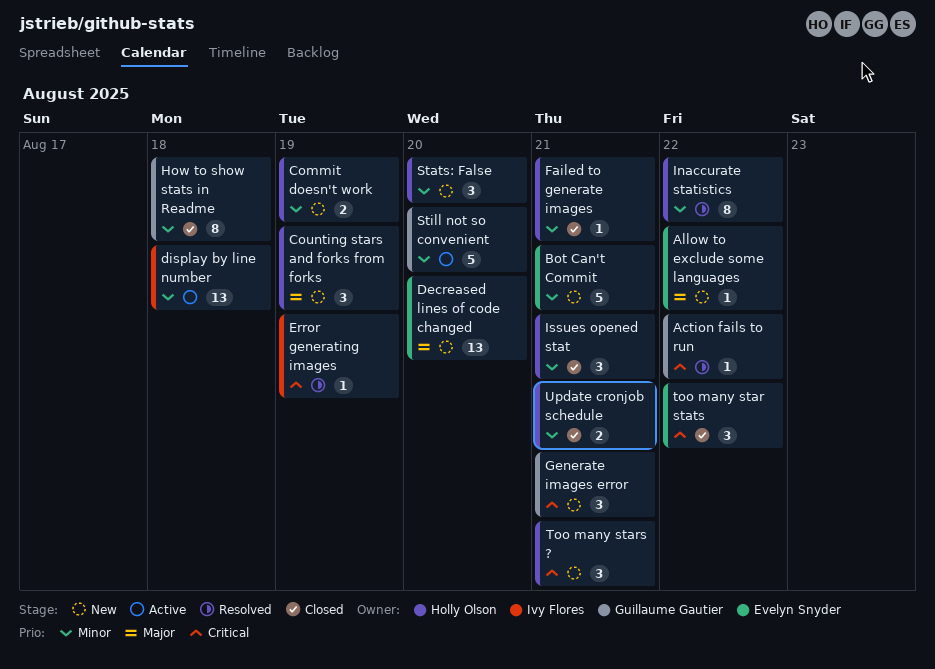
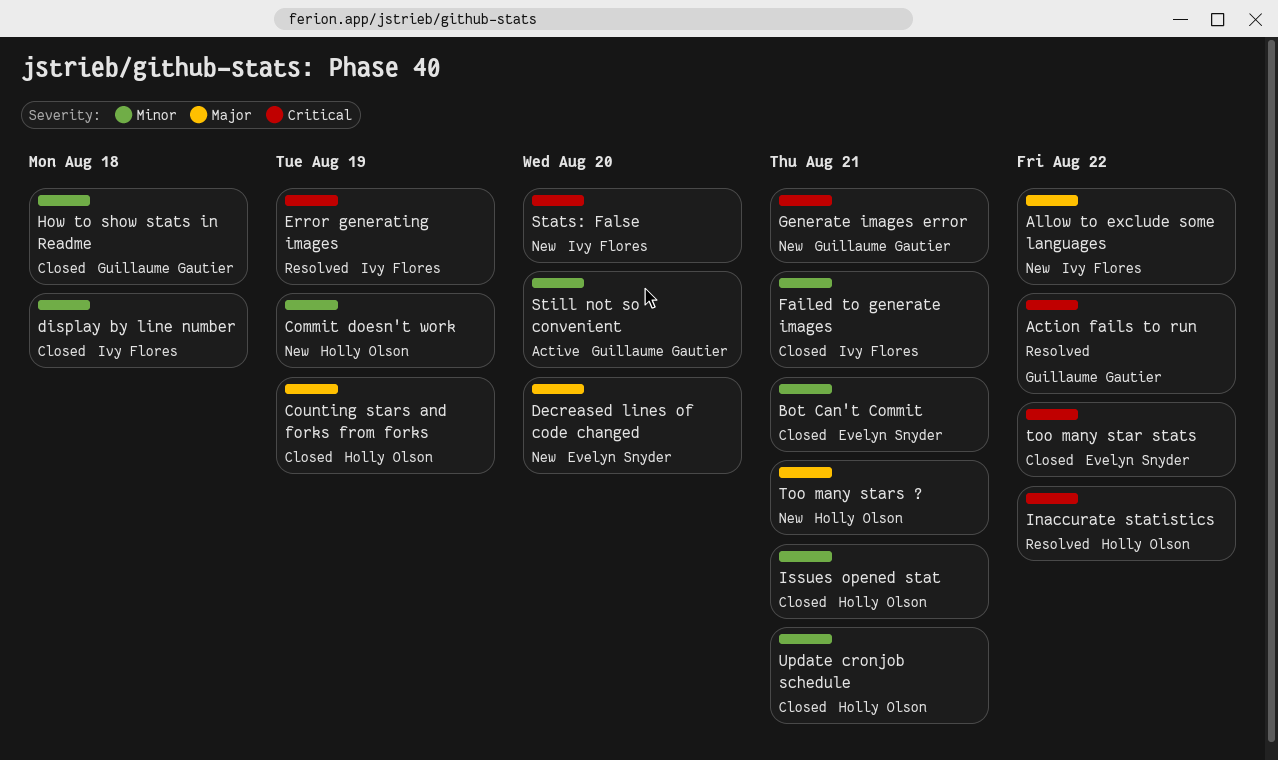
Allow to exclude some languages, owner: Evelyn Snyder -> Ivy Flores
Bot Can't Commit, status: New -> Closed
Counting stars and forks from forks, status: New -> Closed
display by line number, status: Active -> Closed
Failed to generate images, owner: Holly Olson -> Ivy Flores
Inaccurate statistics, priority: Minor -> Critical
Stats: False, owner: Holly Olson -> Ivy Flores
Stats: False, priority: Minor -> Critical
Too many stars ?, priority: Critical -> Major

